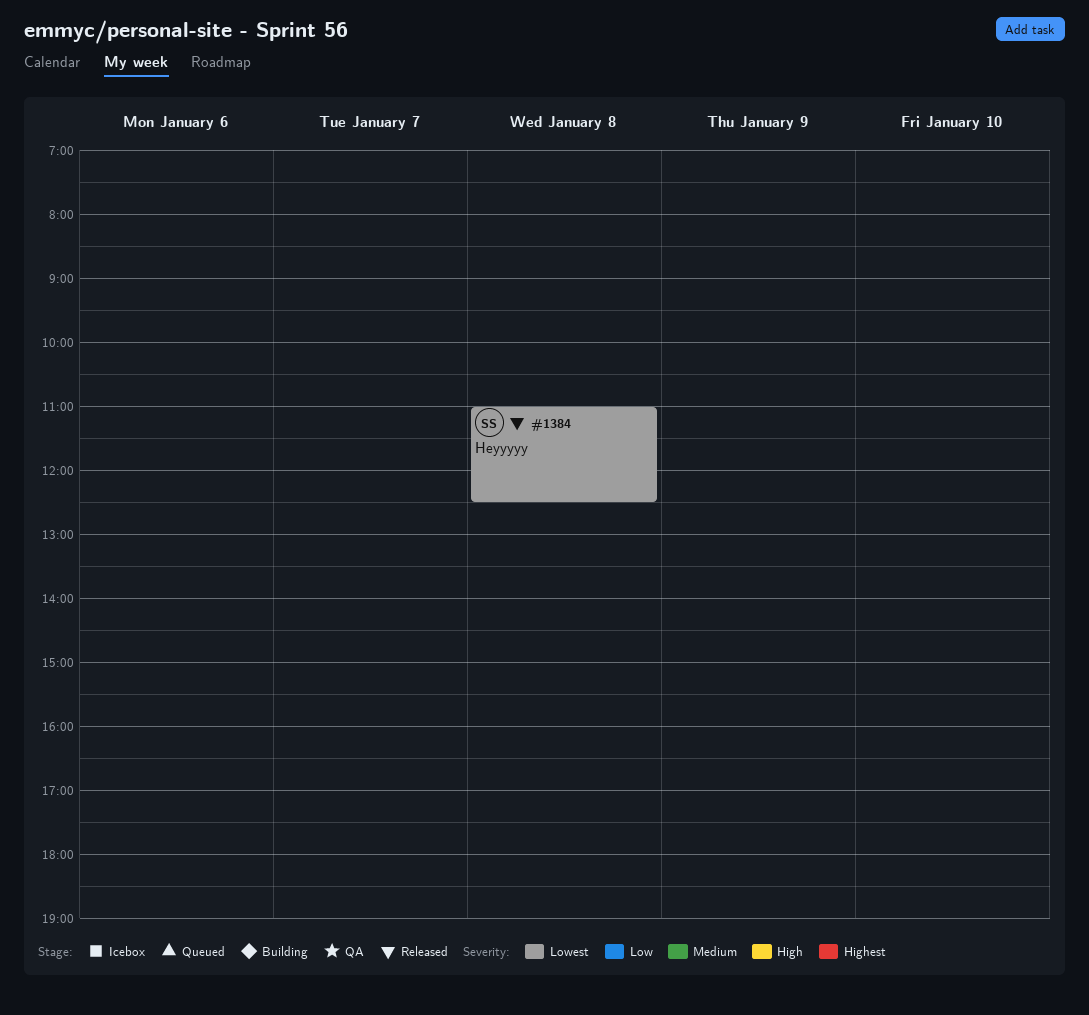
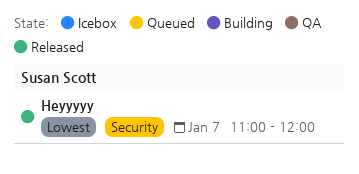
Heyyyyy, day: Jan 8 -> Jan 7
Heyyyyy, ends: 12:30 -> 12:00

